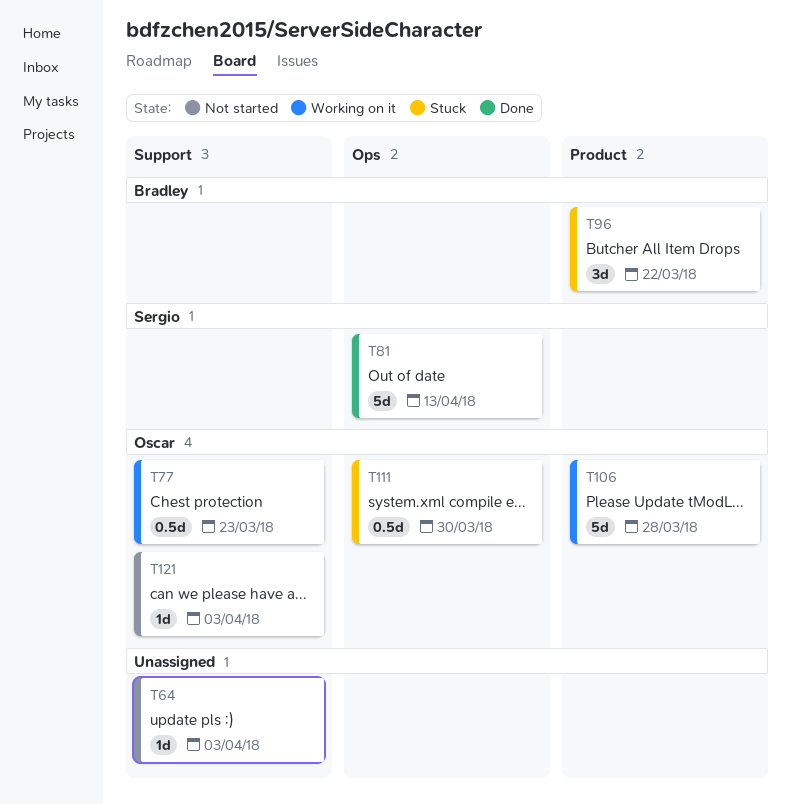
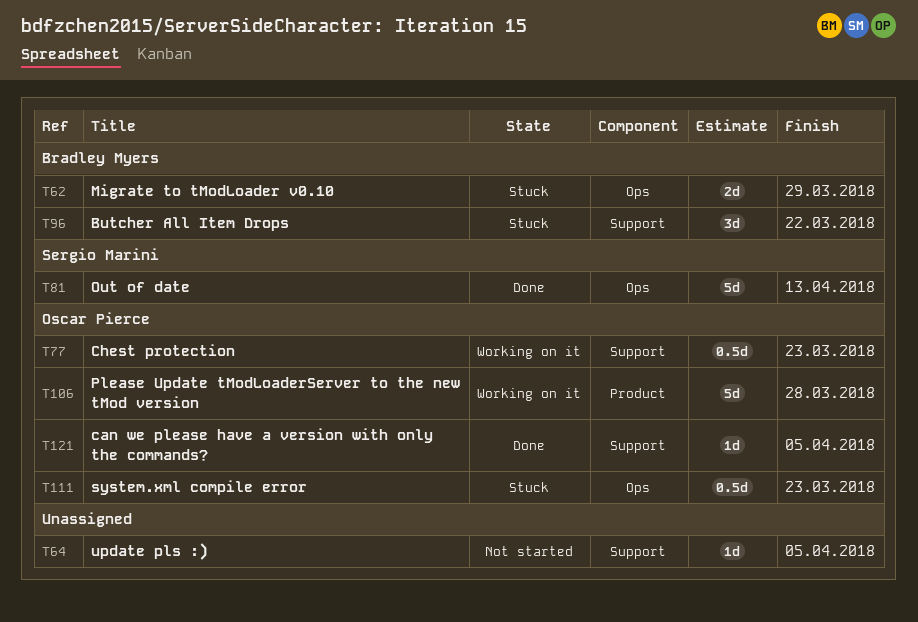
T62: none -> present
T64, due: Apr 3 -> Apr 5
T96, label: Product -> Support
T111, due: Mar 30 -> Mar 23
T121, status: Not started -> Done
T121, due: Apr 3 -> Apr 5

